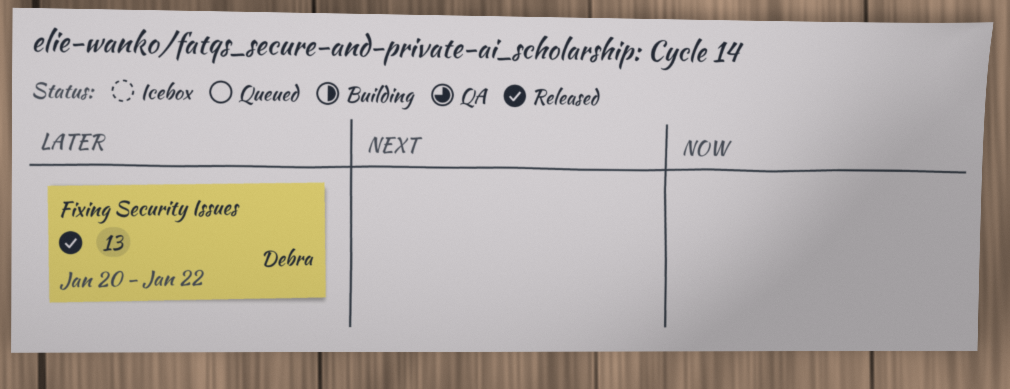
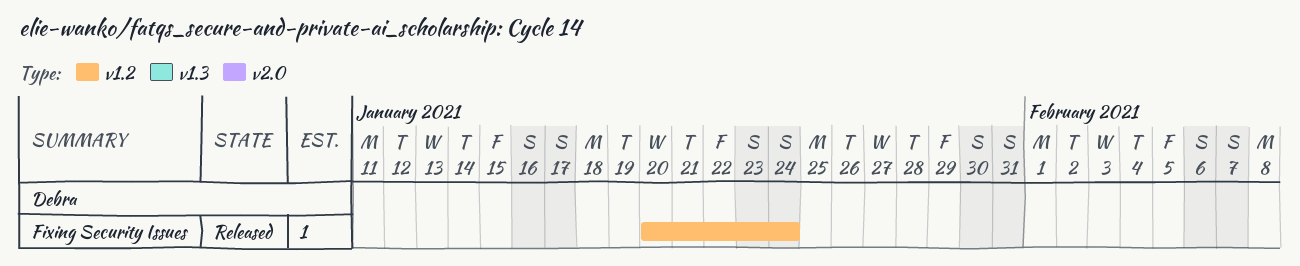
Fixing Security Issues, estimate: 13 -> 1
Fixing Security Issues, due: Jan 22 -> Jan 24

